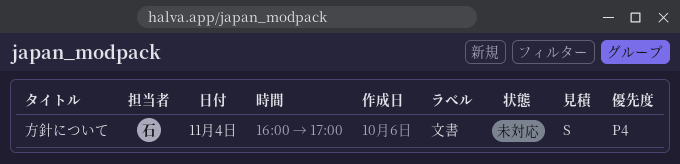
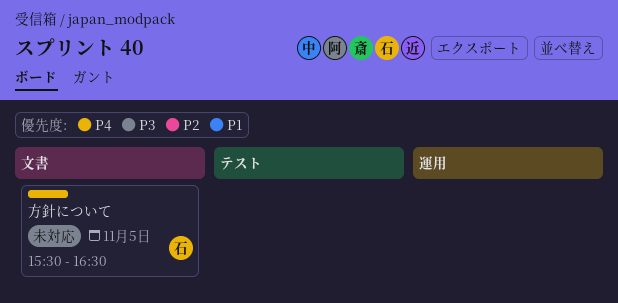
方針について, day: Nov 4 -> Nov 5
方針について, begins: 16:00 -> 15:30
方針について, ends: 17:00 -> 16:30

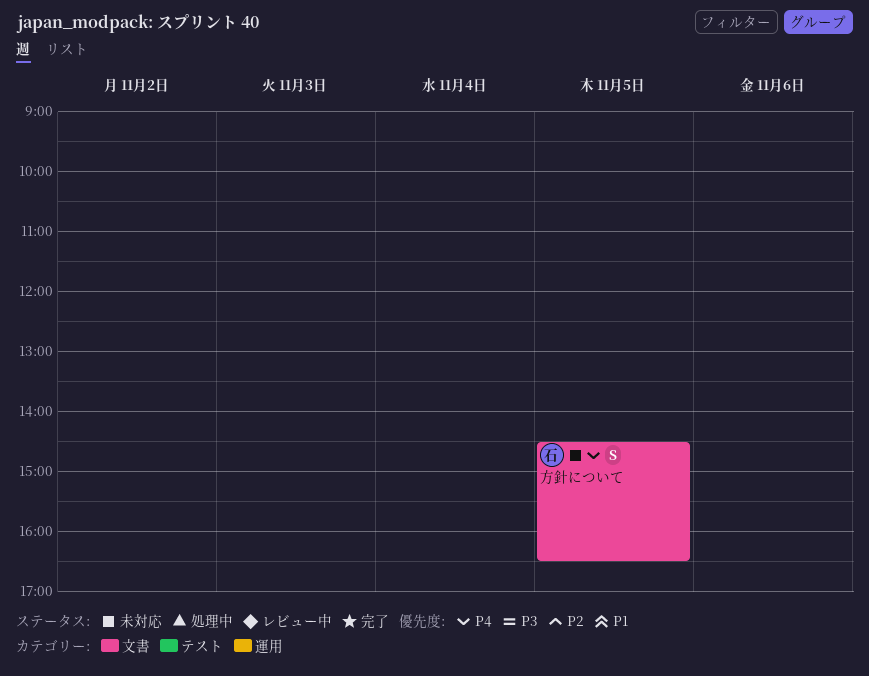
方針について, begins: 15:30 -> 14:30

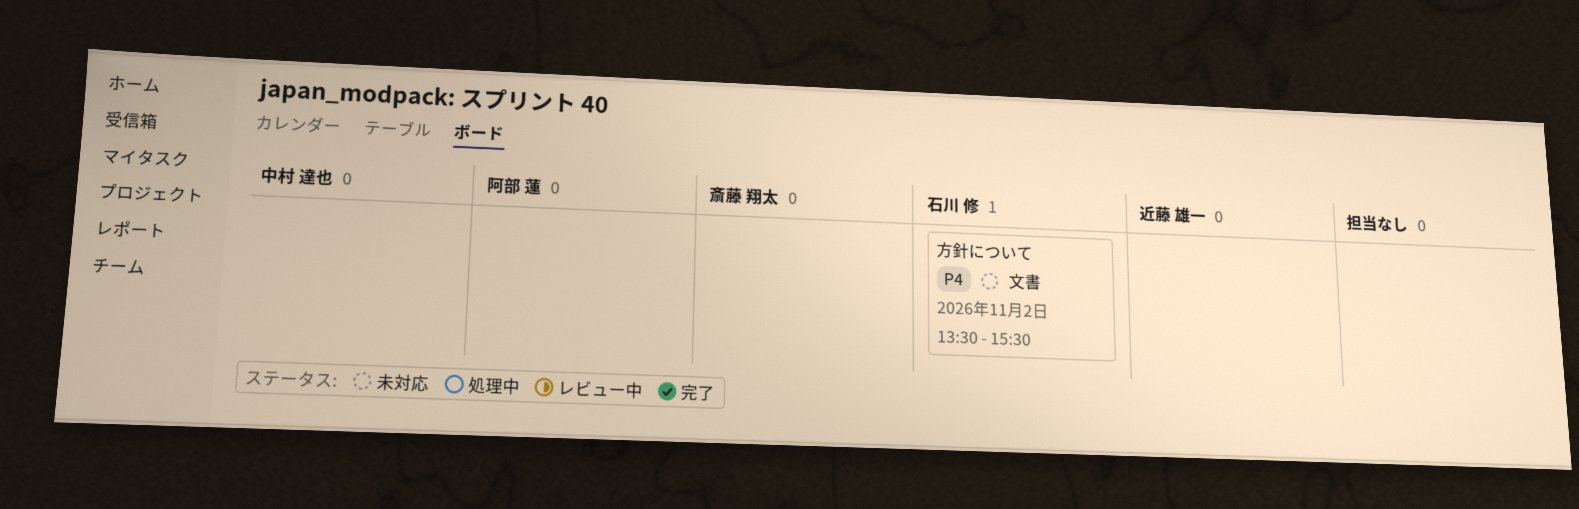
方針について, day: Nov 5 -> Nov 2
方針について, begins: 14:30 -> 13:30
方針について, ends: 16:30 -> 15:30

